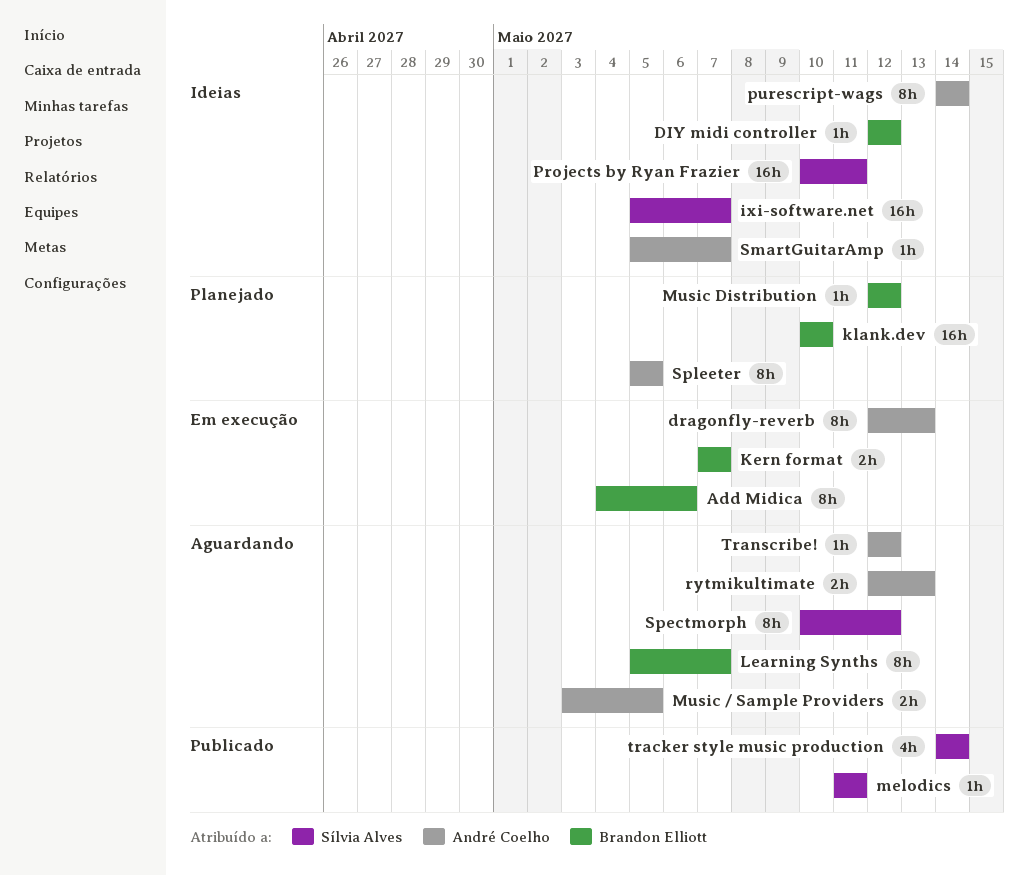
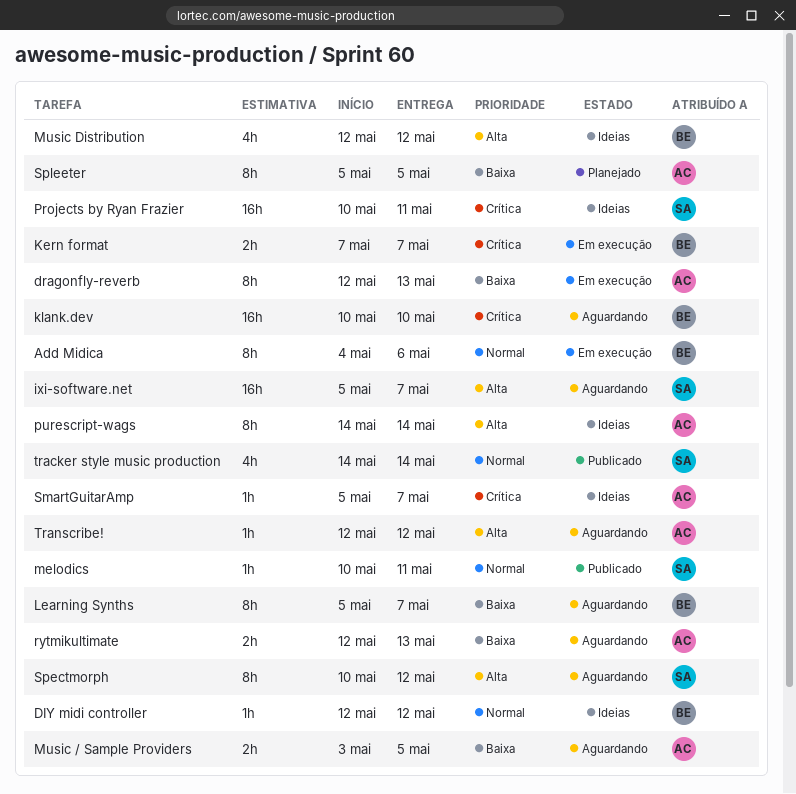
ixi-software.net, status: Ideias -> Aguardando
klank.dev, status: Planejado -> Aguardando
melodics, start: May 11 -> May 10
Music Distribution, status: Planejado -> Ideias
Music Distribution, estimate: 1h -> 4h

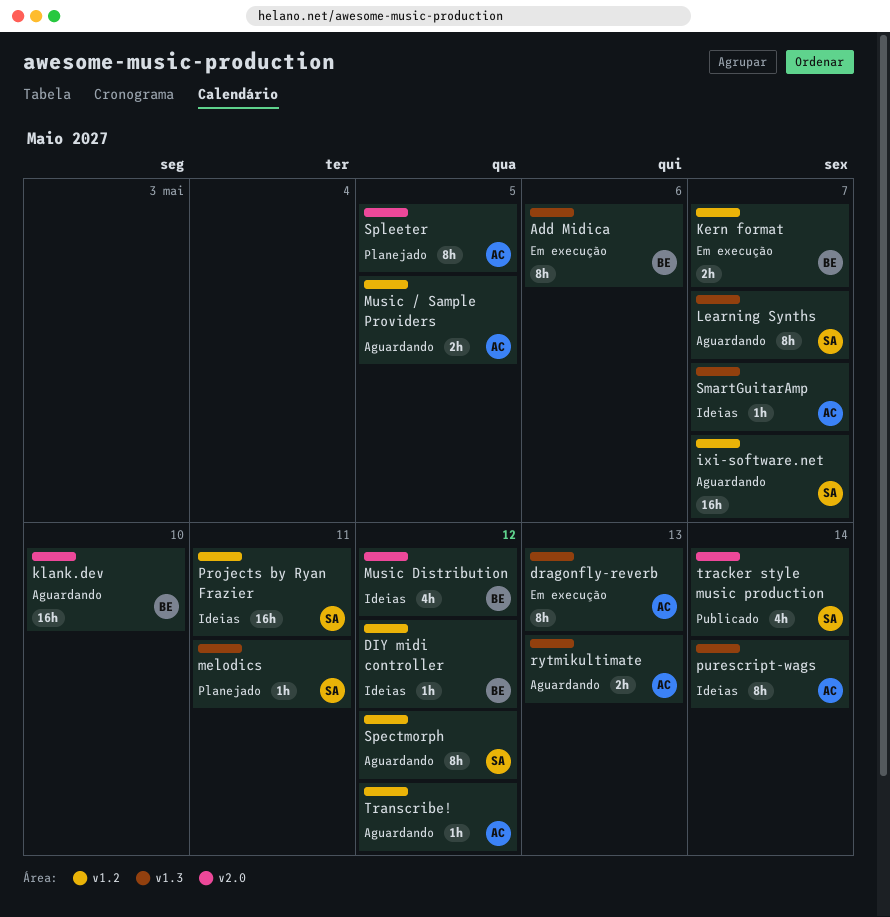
Learning Synths, owner: BE -> SA
melodics, status: Publicado -> Planejado

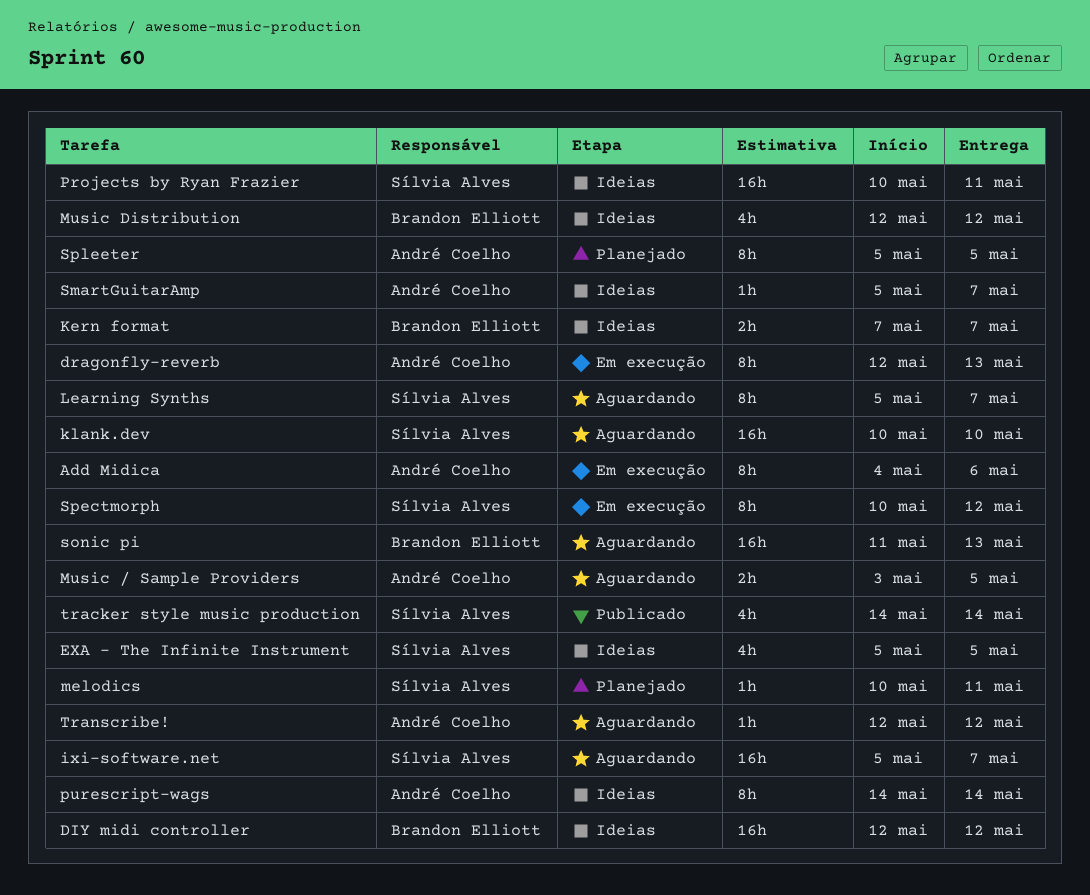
Add Midica, owner: Brandon Elliott -> André Coelho
DIY midi controller, estimate: 1h -> 16h
EXA - The Infinite Instrument: none -> present
Kern format, status: Em execução -> Ideias
klank.dev, owner: Brandon Elliott -> Sílvia Alves
rytmikultimate: present -> none
sonic pi: none -> present
Spectmorph, status: Aguardando -> Em execução

